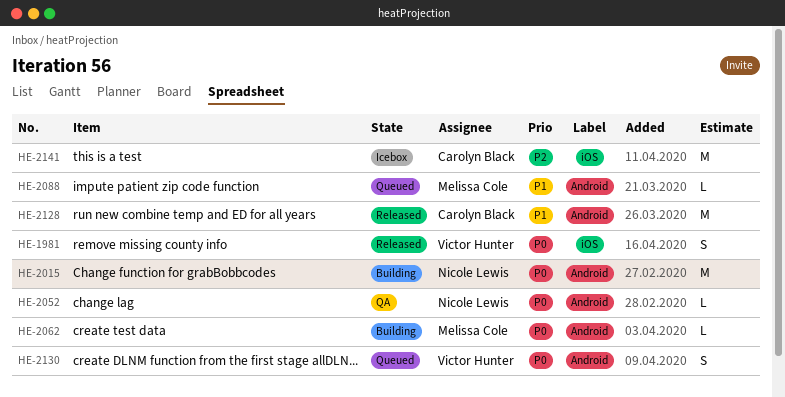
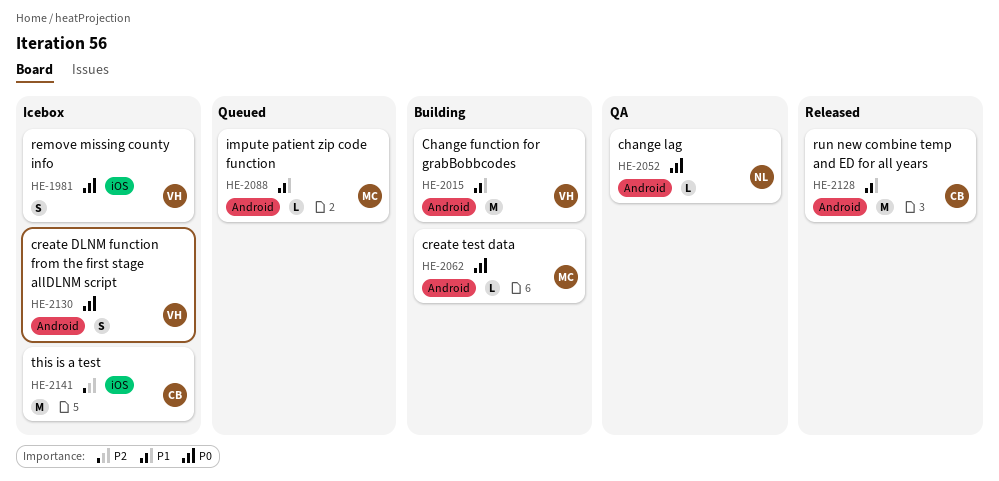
HE-1981, status: Released -> Icebox
HE-2015, owner: Nicole Lewis -> Victor Hunter
HE-2015, priority: P0 -> P1
HE-2130, status: Queued -> Icebox

